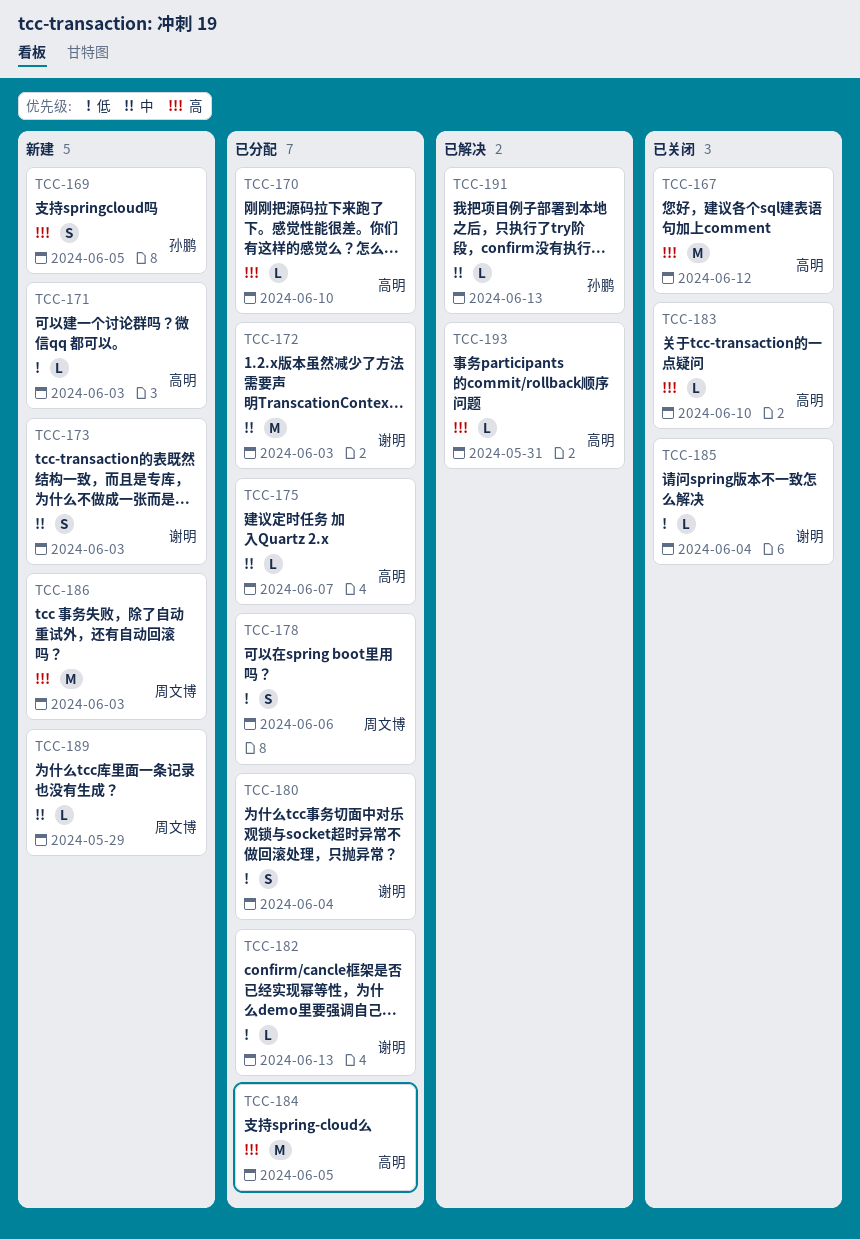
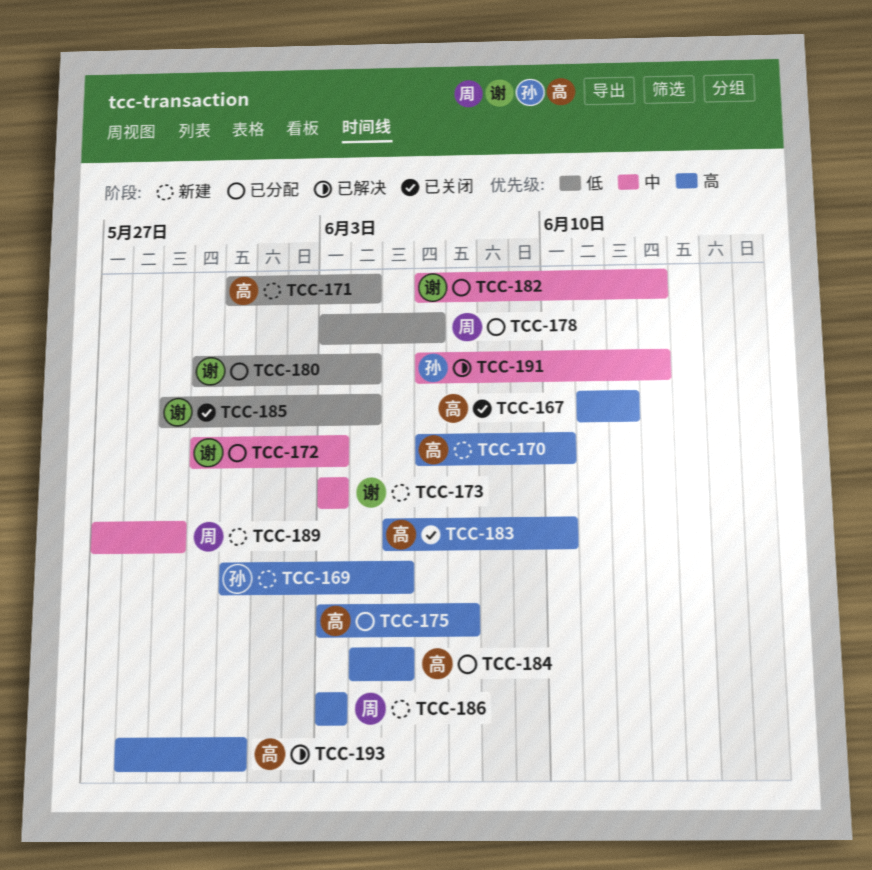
TCC-170, status: 已分配 -> 新建
TCC-171, due: Jun 3 -> Jun 4
TCC-175, priority: 中 -> 高
TCC-182, priority: 低 -> 中

